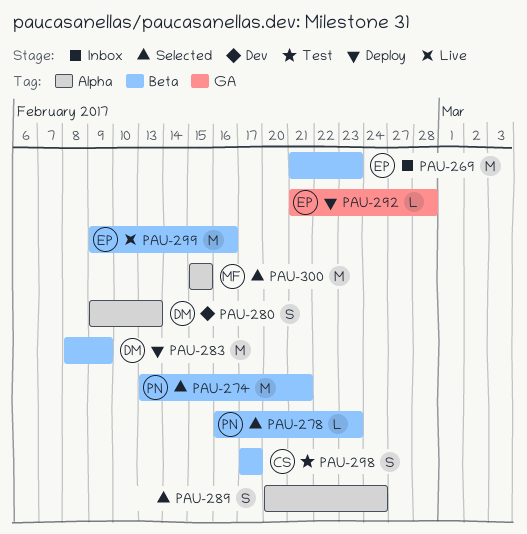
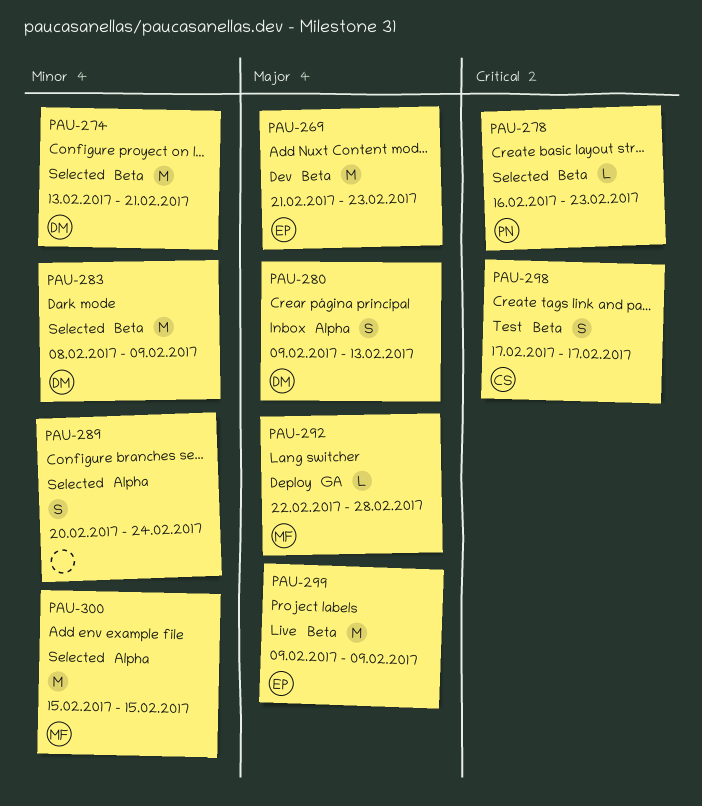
PAU-269, status: Inbox -> Dev
PAU-274, owner: PN -> DM
PAU-280, status: Dev -> Inbox
PAU-283, status: Deploy -> Selected
PAU-292, owner: EP -> MF
PAU-292, start: Feb 21 -> Feb 22
PAU-299, due: Feb 16 -> Feb 9

